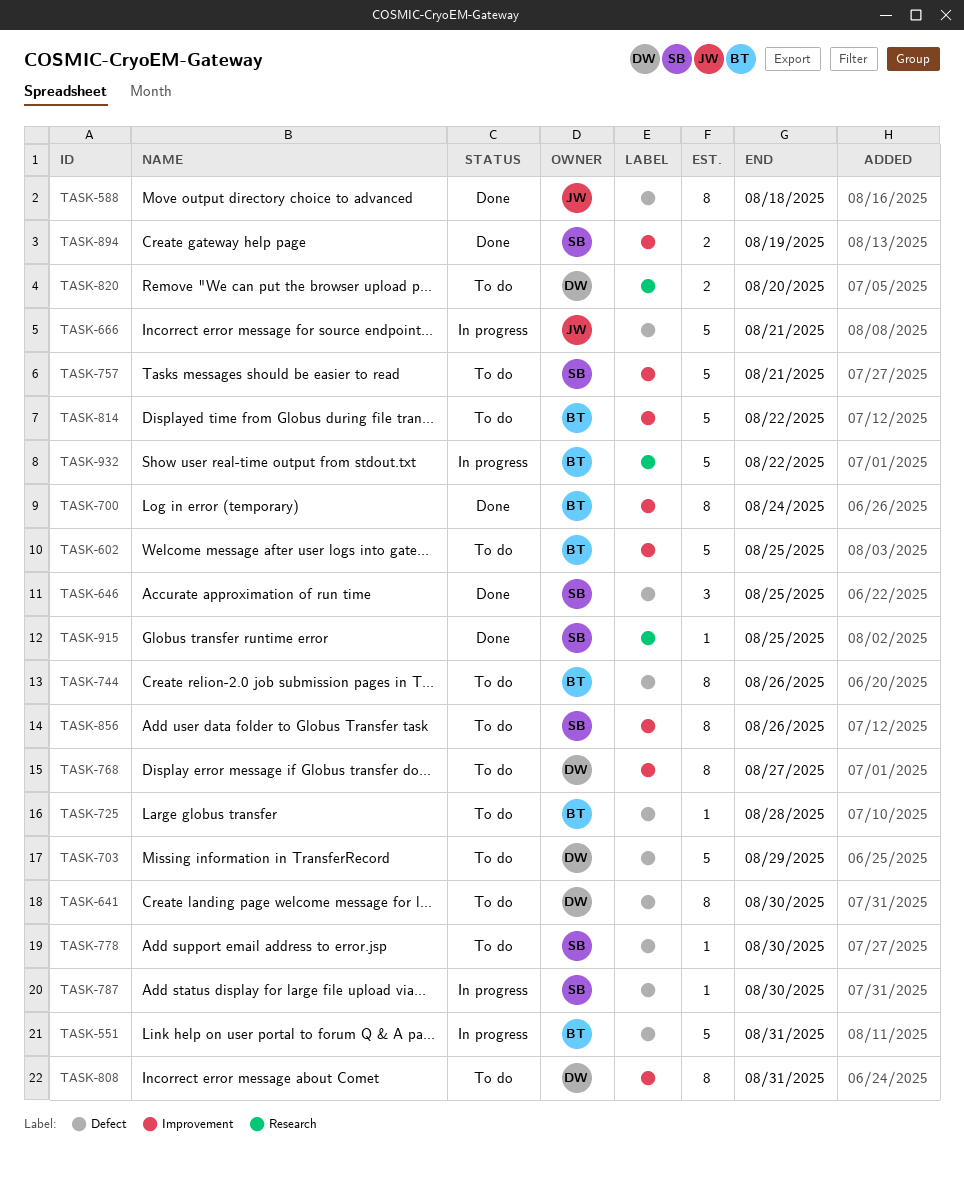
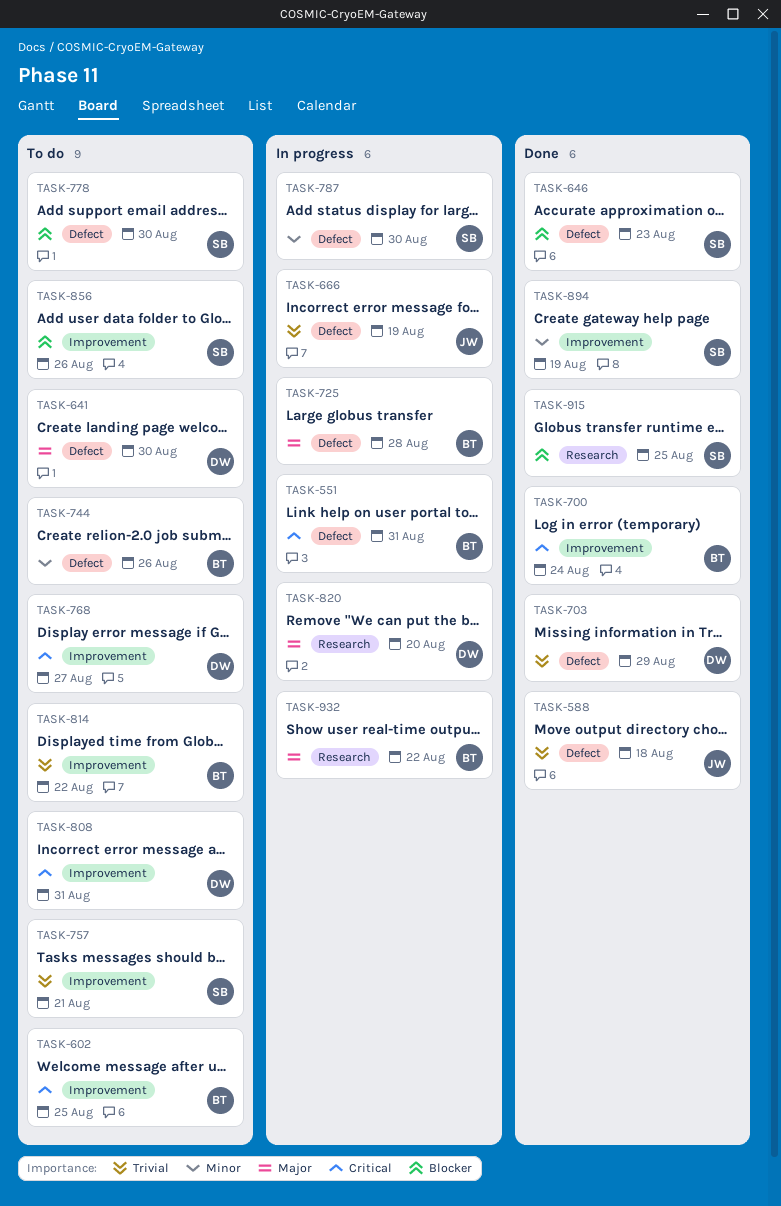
TASK-646, due: Aug 25 -> Aug 23
TASK-666, due: Aug 21 -> Aug 19
TASK-703, status: To do -> Done
TASK-725, status: To do -> In progress
TASK-820, status: To do -> In progress

